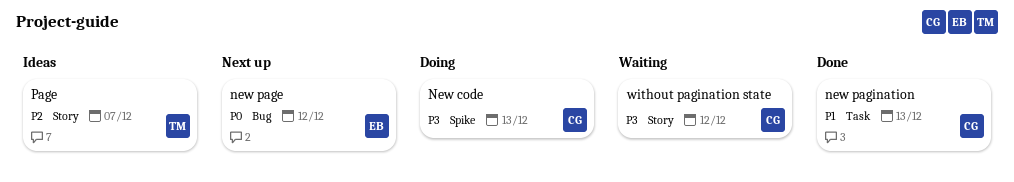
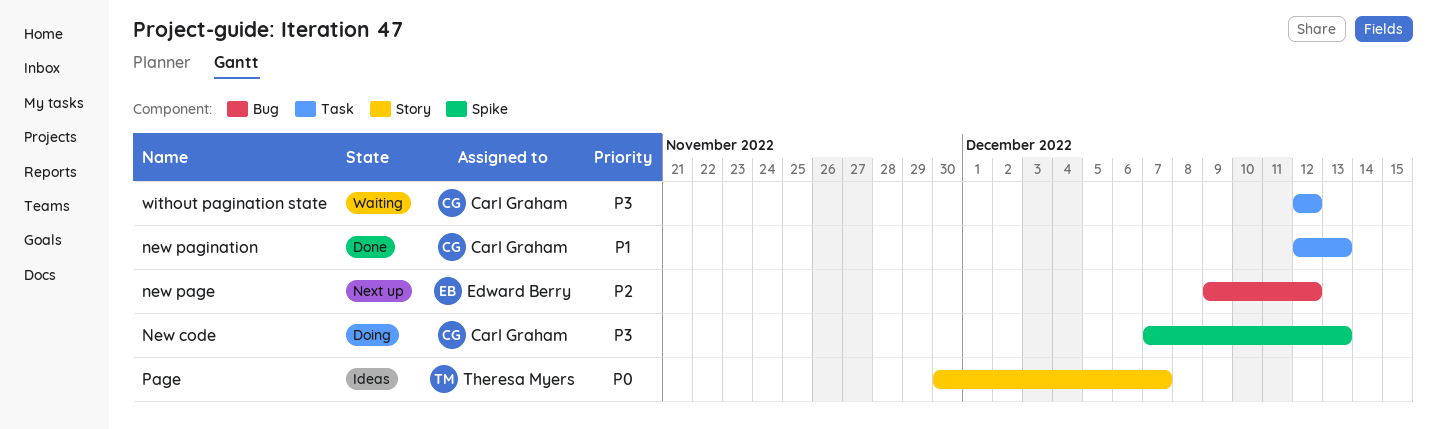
new page, priority: P0 -> P2
Page, priority: P2 -> P0
without pagination state, label: Story -> Task

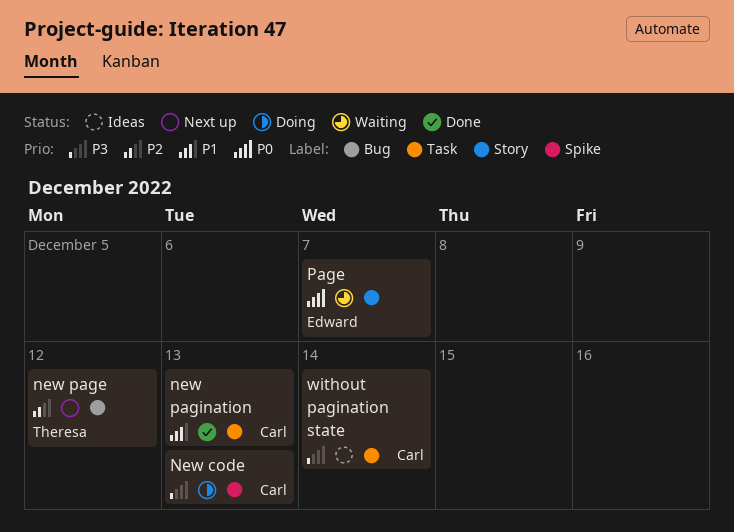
new page, owner: Edward Berry -> Theresa Myers
Page, status: Ideas -> Waiting
Page, owner: Theresa Myers -> Edward Berry
without pagination state, status: Waiting -> Ideas
without pagination state, due: Dec 12 -> Dec 14

